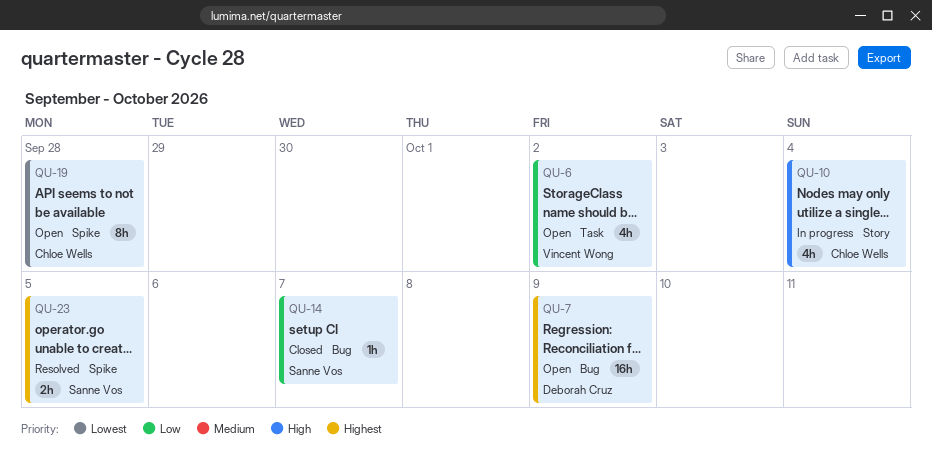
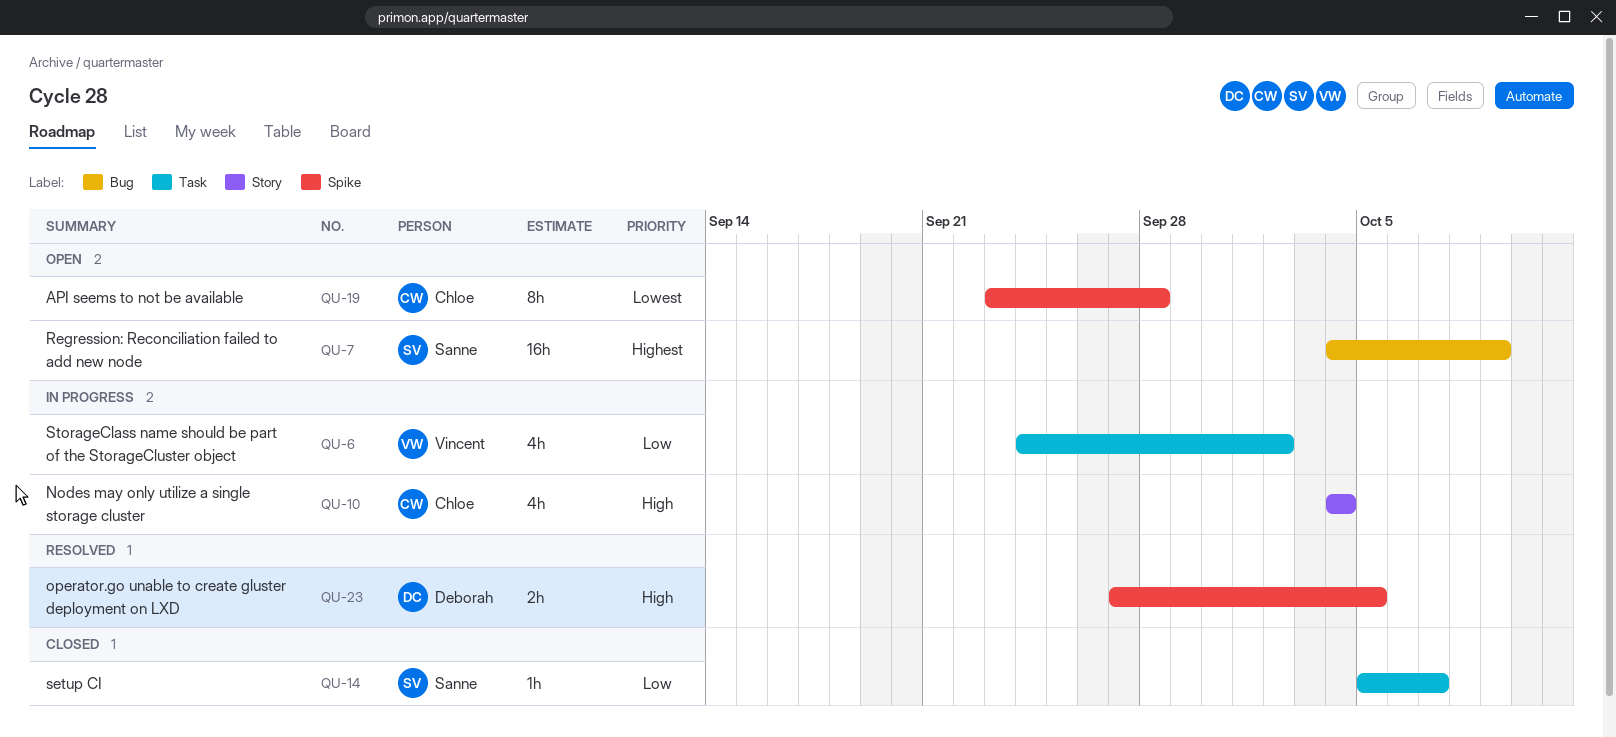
QU-6, status: Open -> In progress
QU-7, owner: Deborah Cruz -> Sanne Vos
QU-14, label: Bug -> Task
QU-23, owner: Sanne Vos -> Deborah Cruz
QU-23, priority: Highest -> High

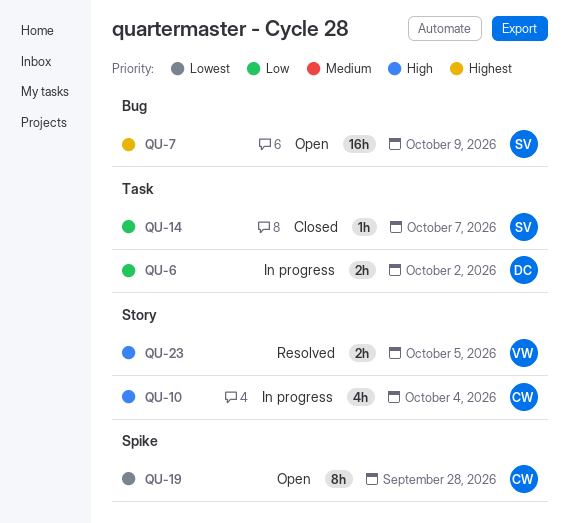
QU-6, owner: Vincent -> Deborah
QU-6, estimate: 4h -> 2h
QU-23, owner: Deborah -> Vincent
QU-23, label: Spike -> Story

